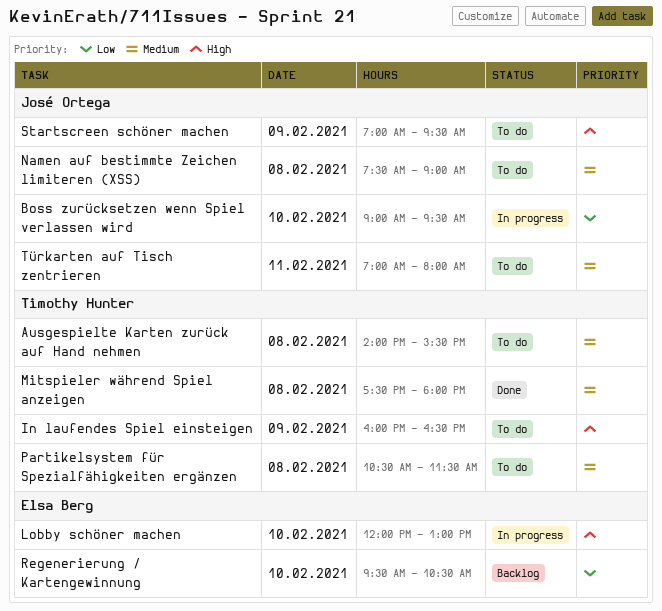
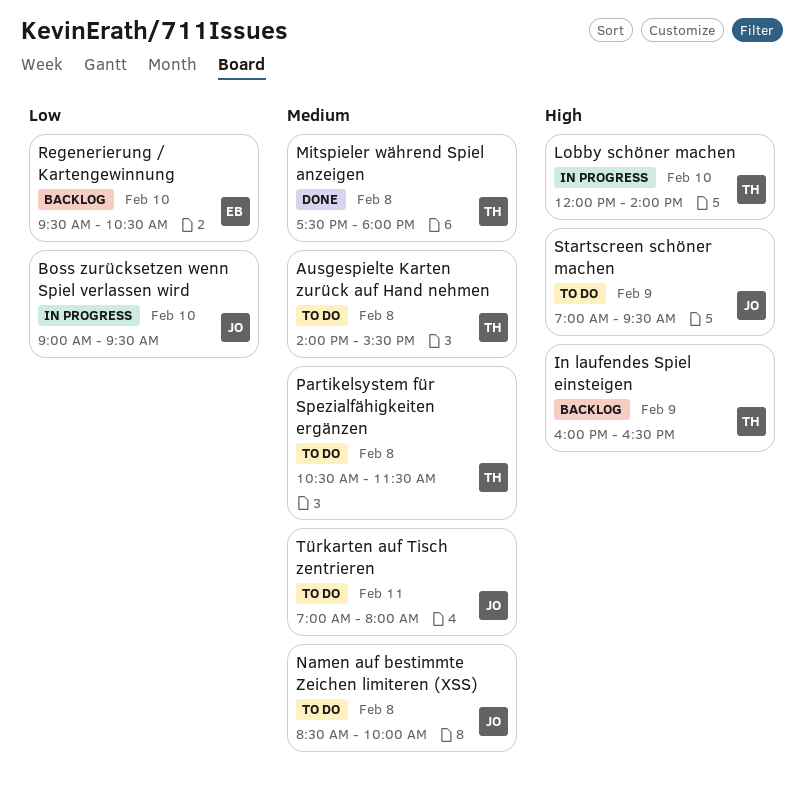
In laufendes Spiel einsteigen, status: To do -> Backlog
Lobby schöner machen, owner: Elsa Berg -> Timothy Hunter
Lobby schöner machen, ends: 13:00 -> 14:00
Namen auf bestimmte Zeichen limiteren (XSS), begins: 07:30 -> 08:30
Namen auf bestimmte Zeichen limiteren (XSS), ends: 09:00 -> 10:00

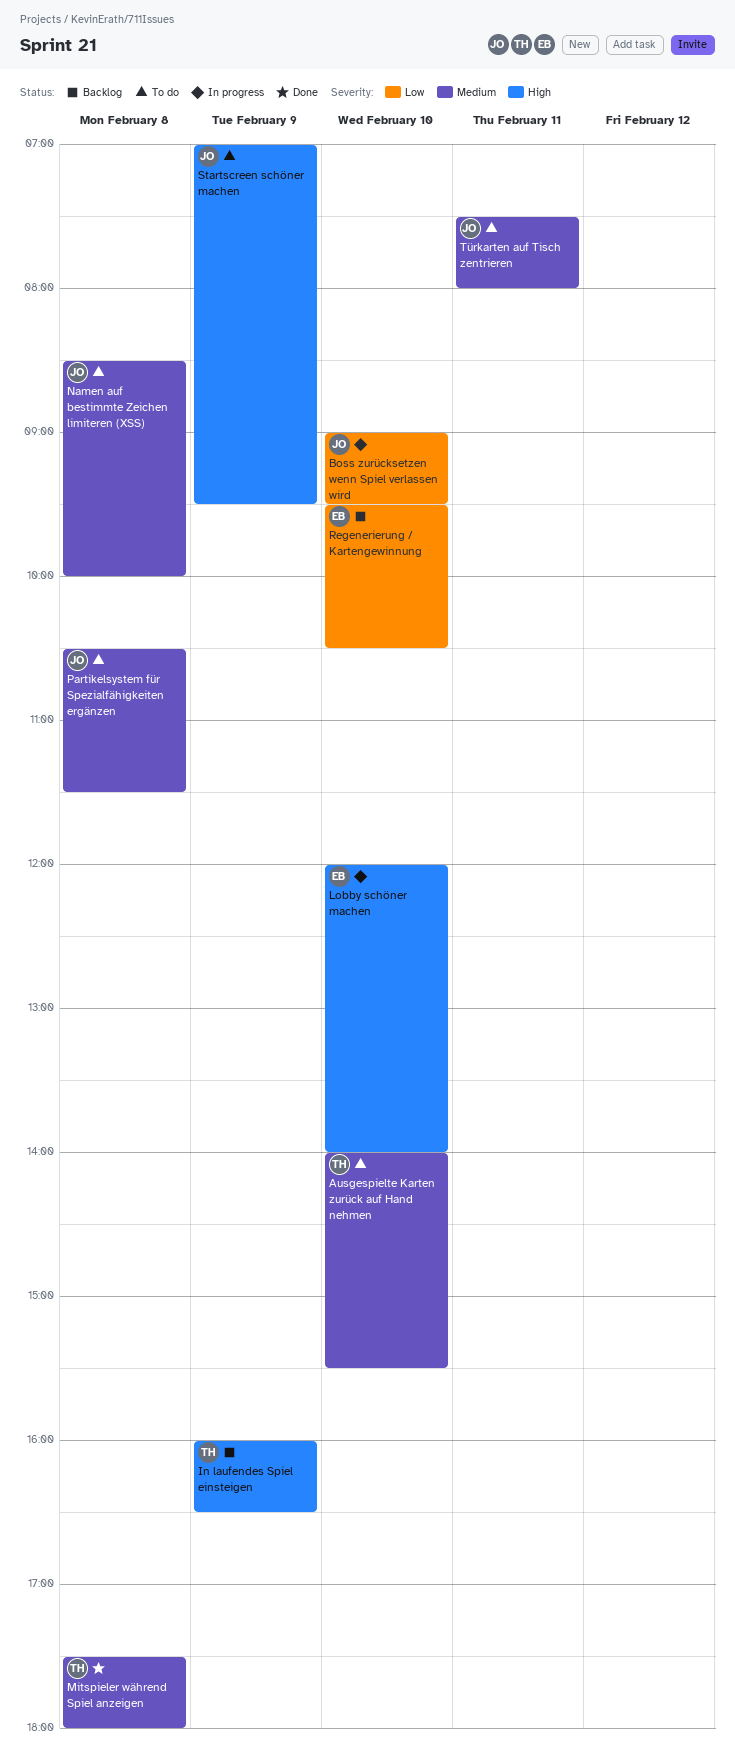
Ausgespielte Karten zurück auf Hand nehmen, day: Feb 8 -> Feb 10
Lobby schöner machen, owner: TH -> EB
Partikelsystem für Spezialfähigkeiten ergänzen, owner: TH -> JO
Türkarten auf Tisch zentrieren, begins: 07:00 -> 07:30

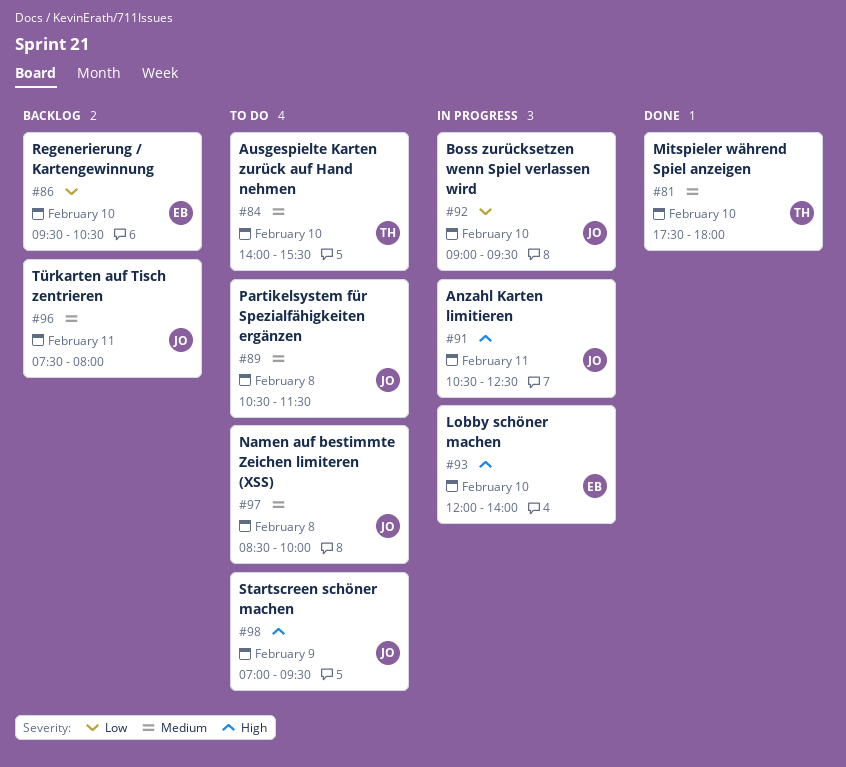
Anzahl Karten limitieren: none -> present
In laufendes Spiel einsteigen: present -> none
Mitspieler während Spiel anzeigen, day: Feb 8 -> Feb 10
Türkarten auf Tisch zentrieren, status: To do -> Backlog

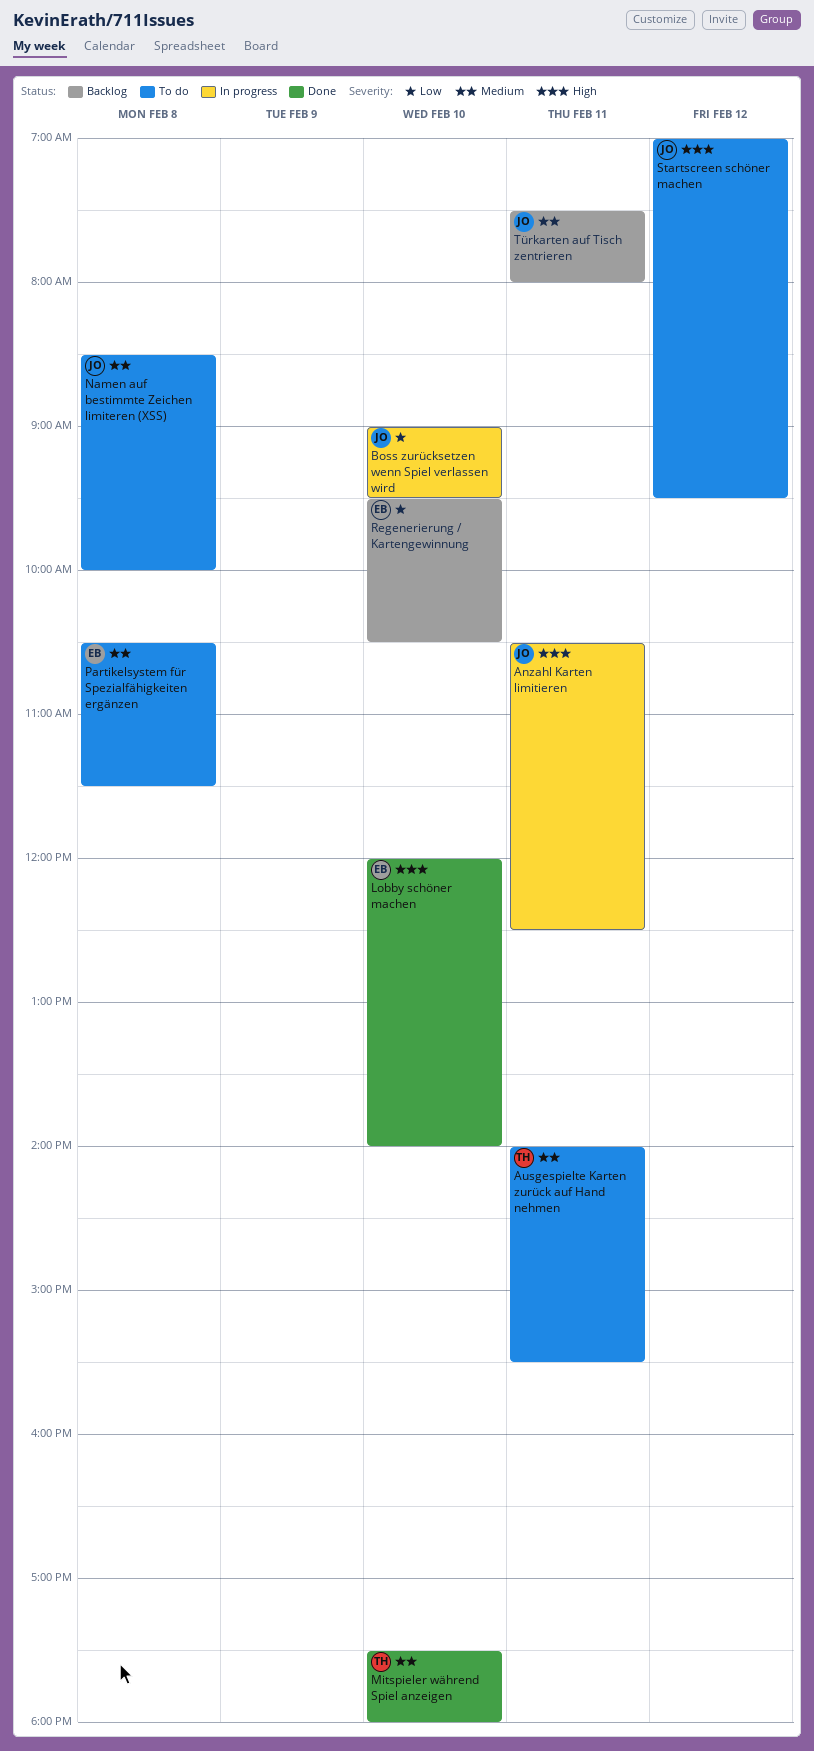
Ausgespielte Karten zurück auf Hand nehmen, day: Feb 10 -> Feb 11
Lobby schöner machen, status: In progress -> Done
Partikelsystem für Spezialfähigkeiten ergänzen, owner: JO -> EB
Startscreen schöner machen, day: Feb 9 -> Feb 12

